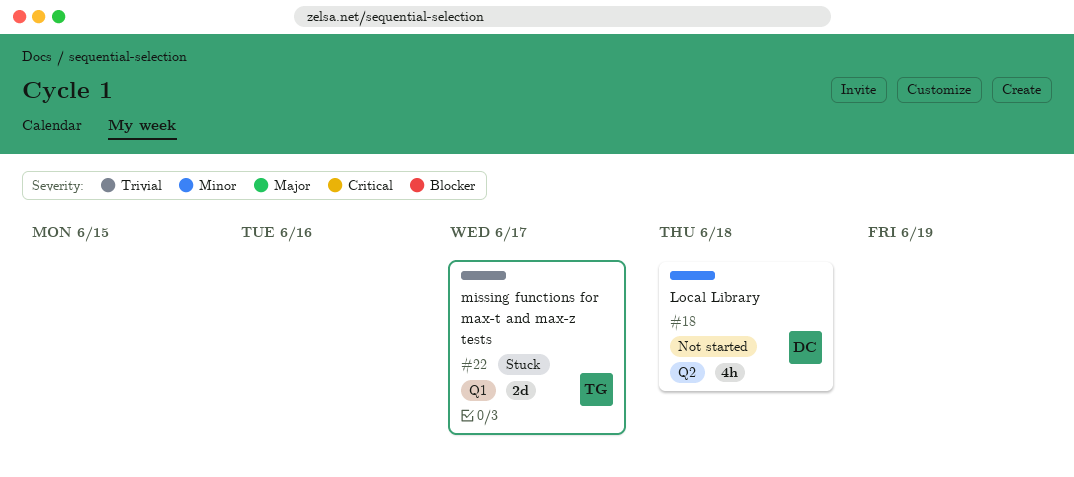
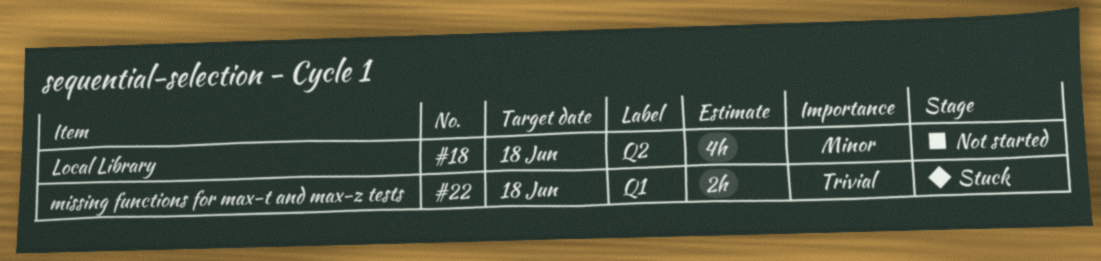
#22, estimate: 2d -> 2h
#22, due: Jun 17 -> Jun 18

